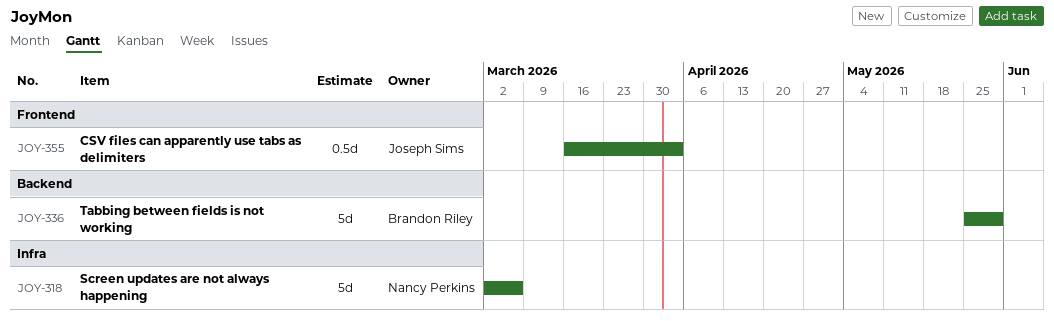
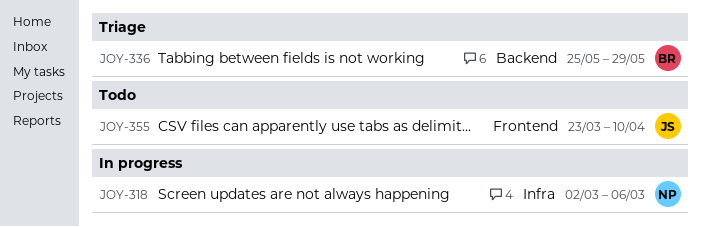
JOY-355, start: Mar 16 -> Mar 23
JOY-355, due: Apr 3 -> Apr 10

